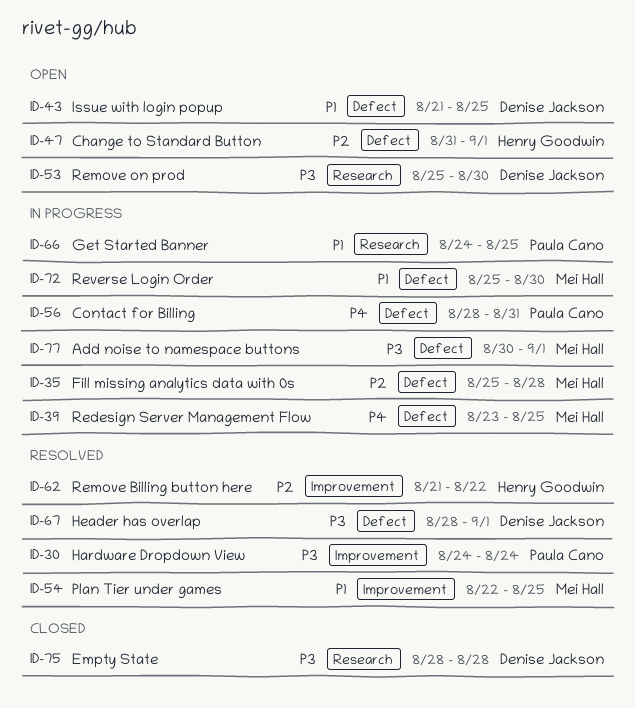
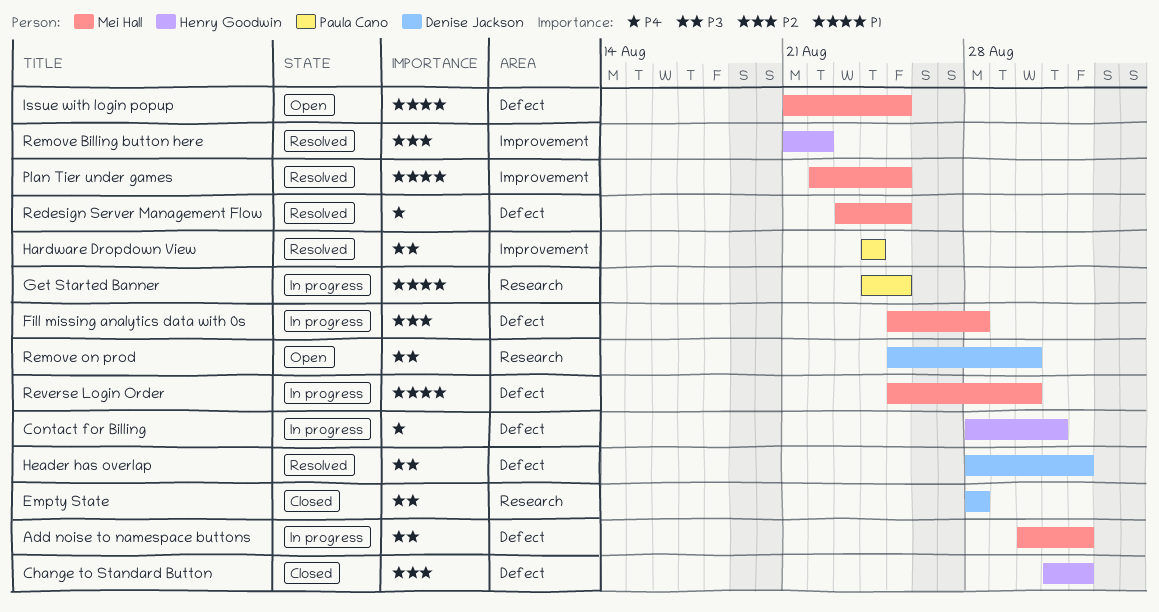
Change to Standard Button, status: Open -> Closed
Contact for Billing, owner: Paula Cano -> Henry Goodwin
Issue with login popup, owner: Denise Jackson -> Mei Hall
Redesign Server Management Flow, status: In progress -> Resolved

